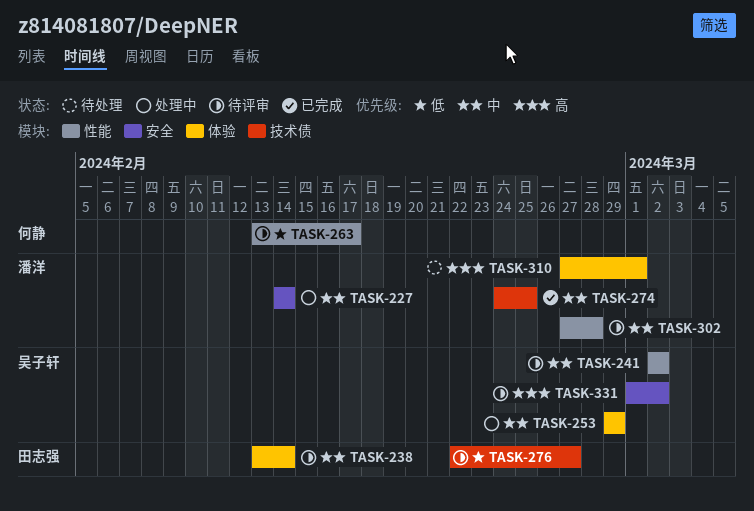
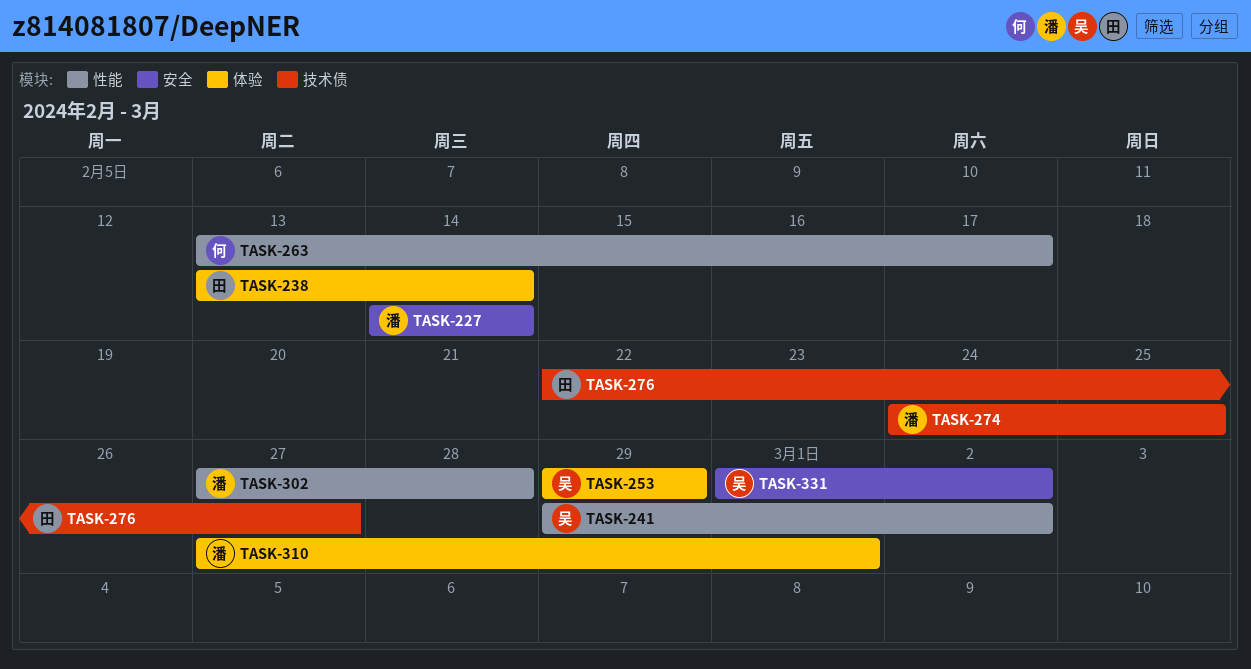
TASK-241, start: Mar 2 -> Feb 29

